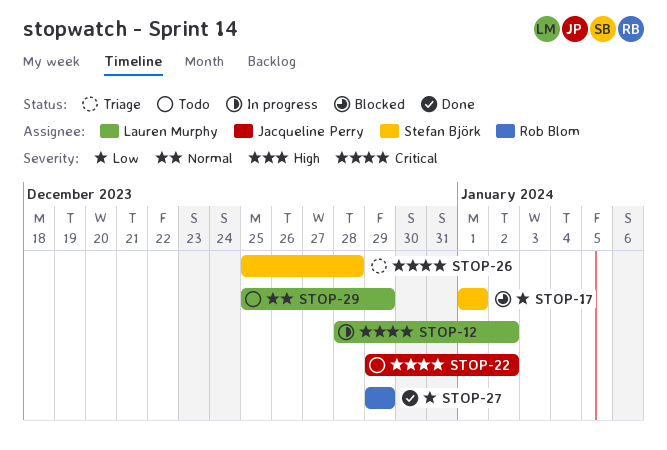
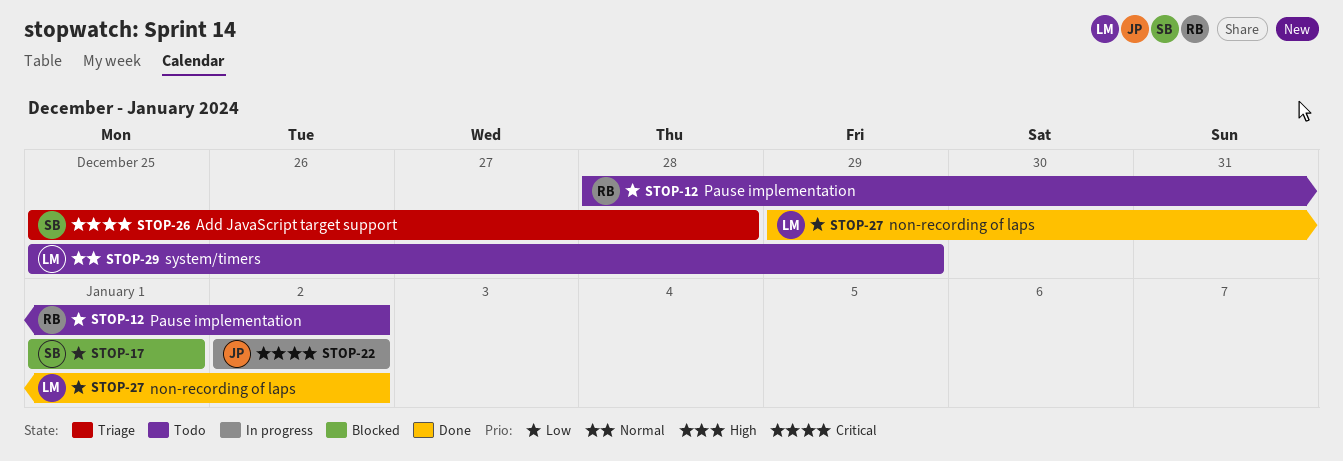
STOP-12, status: In progress -> Todo
STOP-12, owner: Lauren Murphy -> Rob Blom
STOP-12, priority: Critical -> Low
STOP-22, status: Todo -> In progress
STOP-22, start: Dec 29 -> Jan 2
STOP-27, owner: Rob Blom -> Lauren Murphy
STOP-27, due: Dec 29 -> Jan 2

